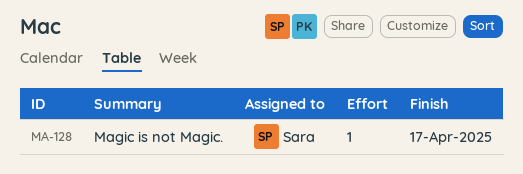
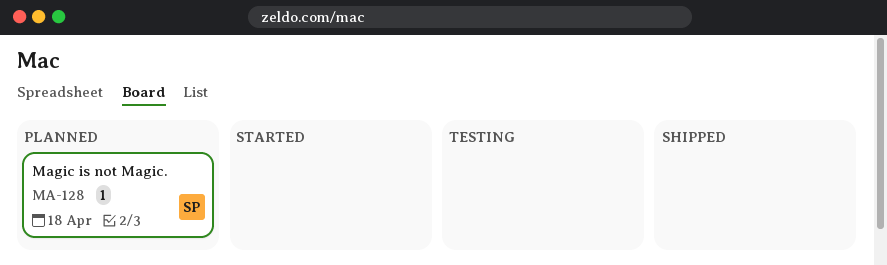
MA-128, due: Apr 17 -> Apr 18

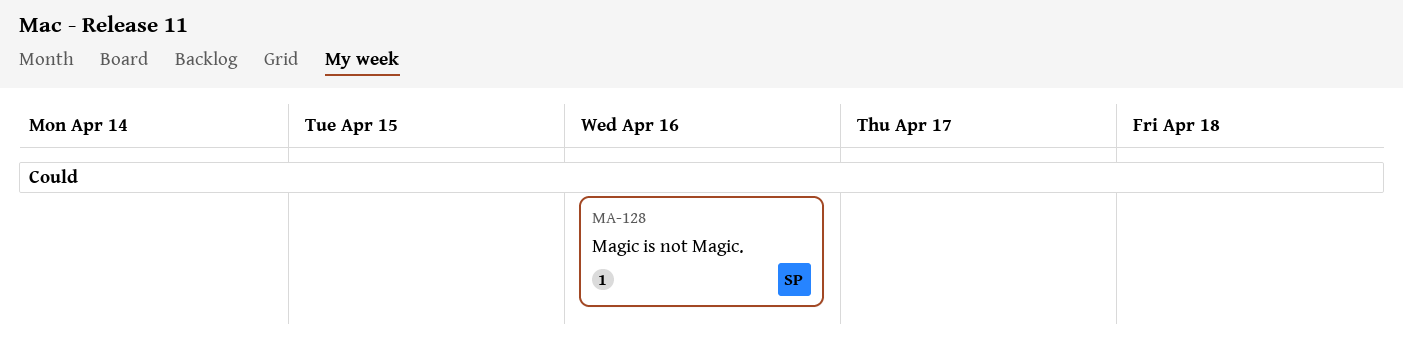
MA-128, due: Apr 18 -> Apr 16

